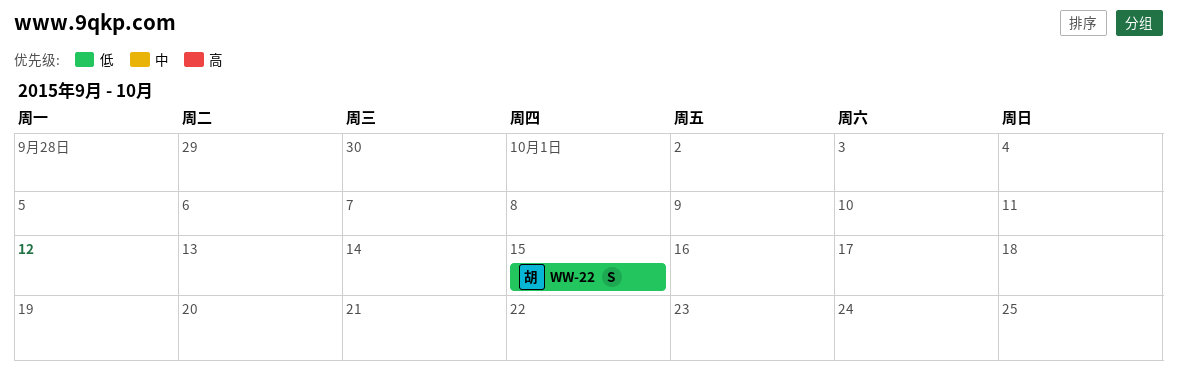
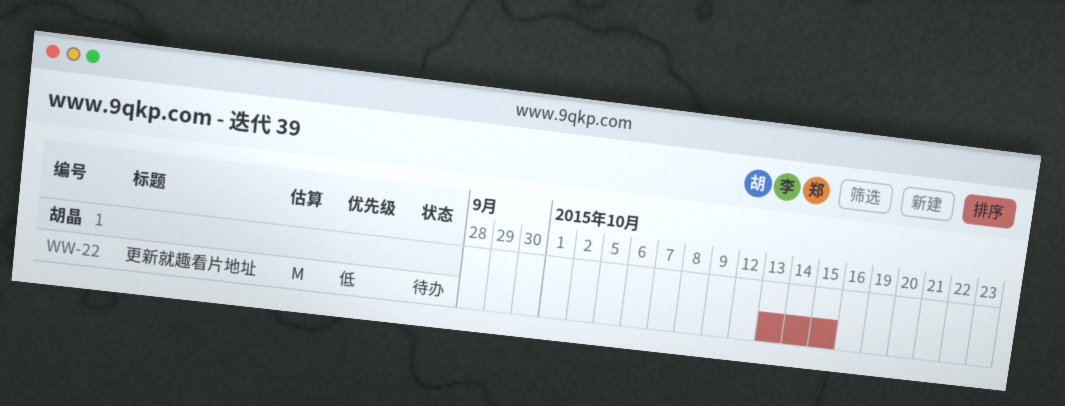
WW-22, estimate: S -> M
WW-22, start: Oct 15 -> Oct 13

